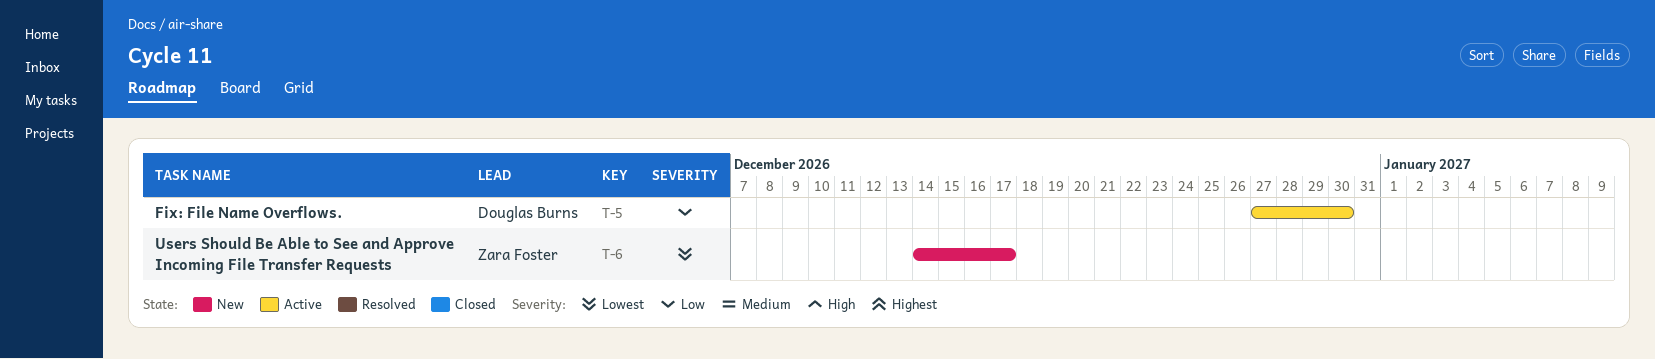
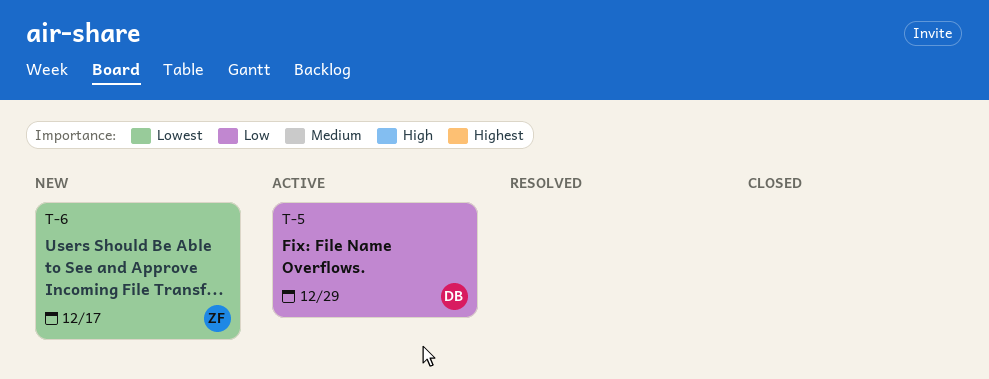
T-5, due: Dec 30 -> Dec 29

